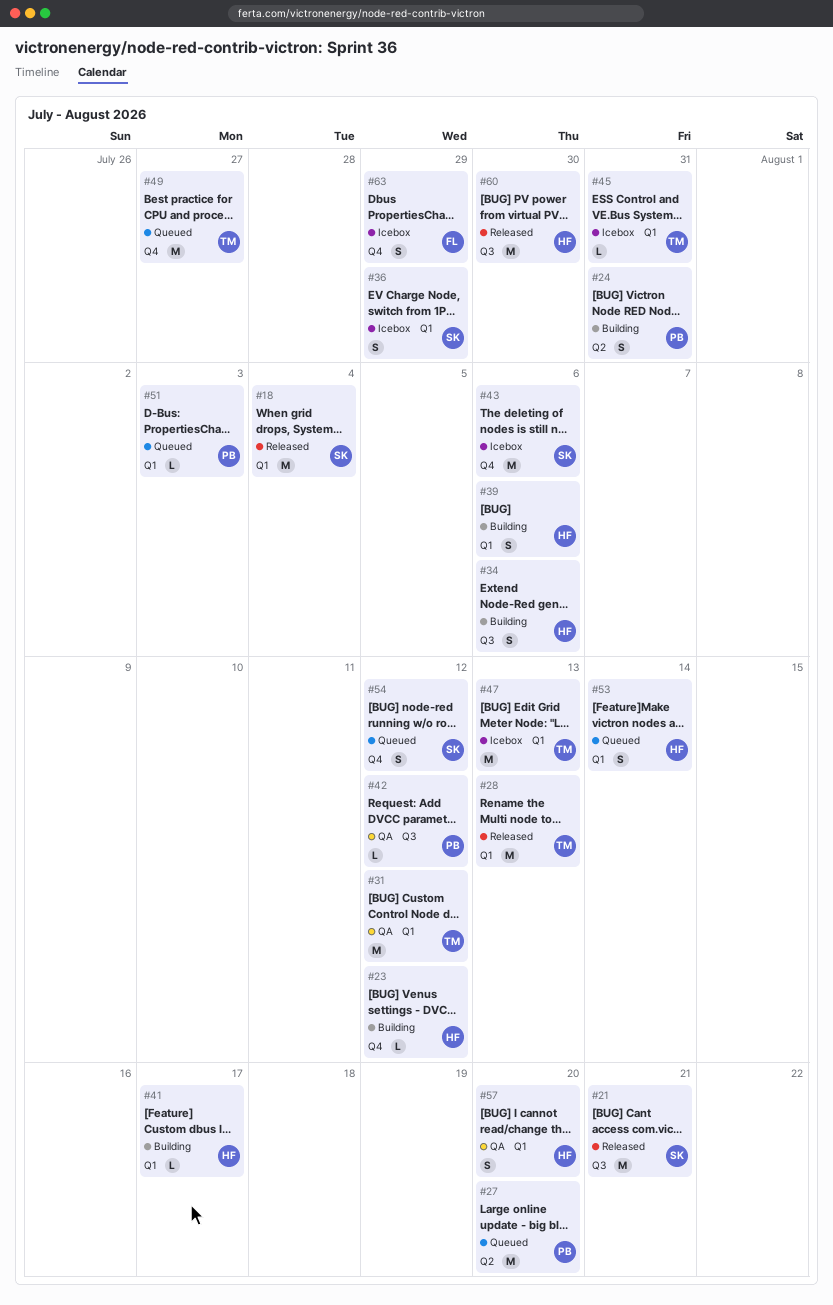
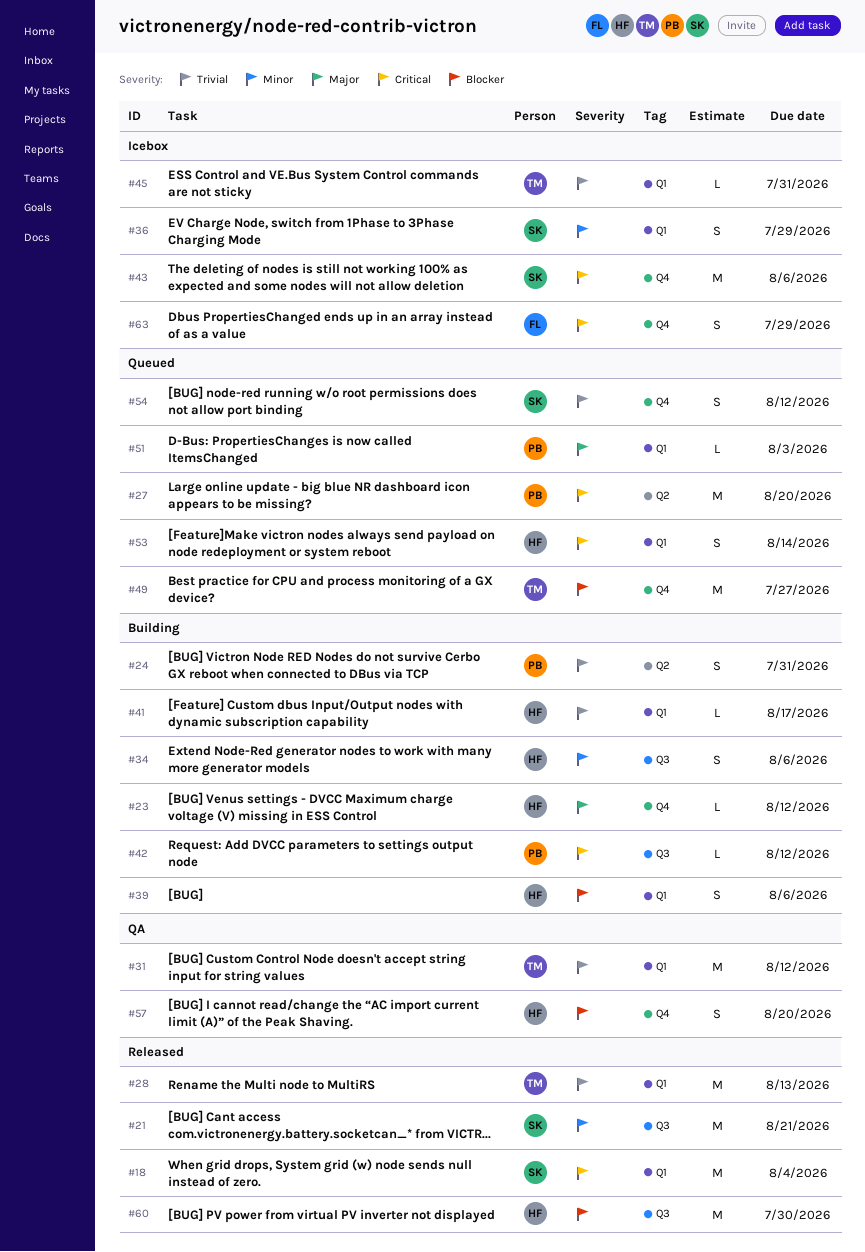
#42, status: QA -> Building
#47: present -> none
#57, label: Q1 -> Q4

